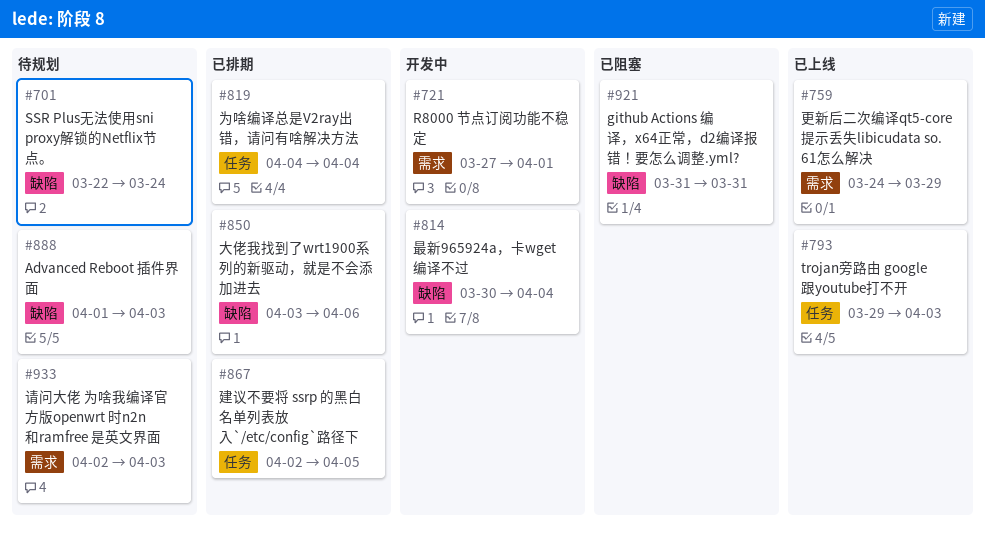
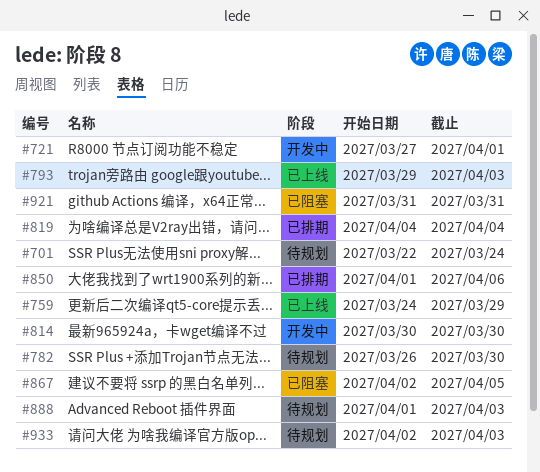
#782: none -> present
#814, due: Apr 4 -> Mar 30
#850, start: Apr 3 -> Apr 1
#867, status: 已排期 -> 已阻塞

